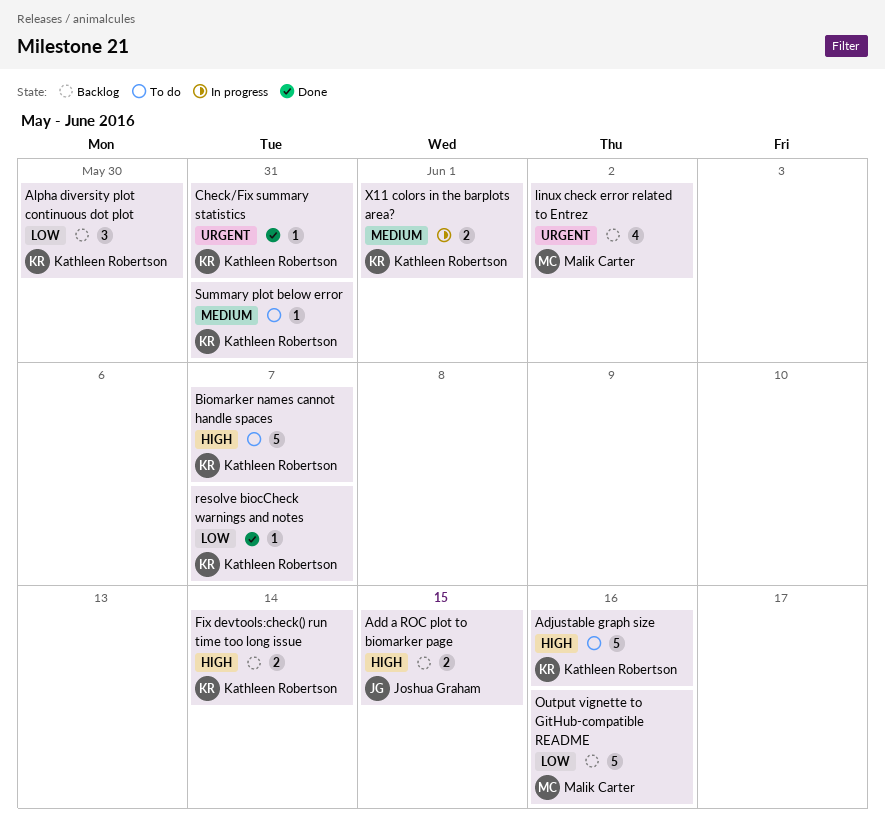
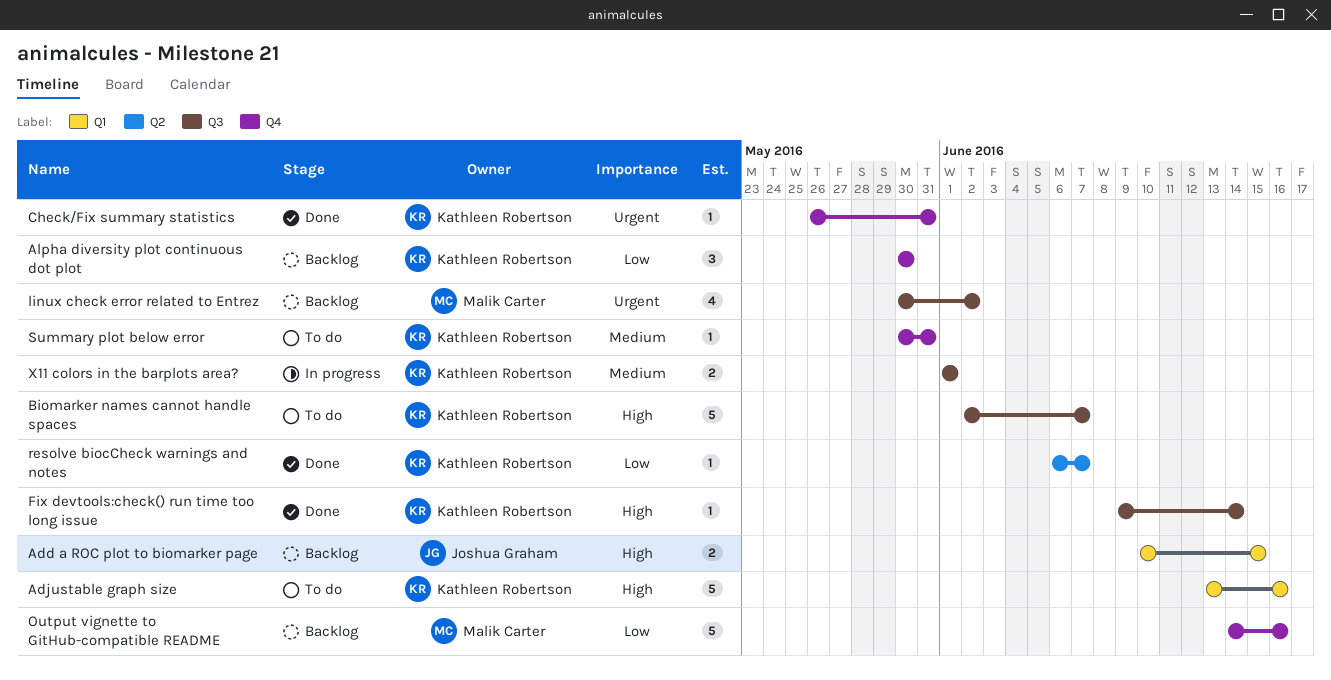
Fix devtools:check() run time too long issue, status: Backlog -> Done
Fix devtools:check() run time too long issue, estimate: 2 -> 1

